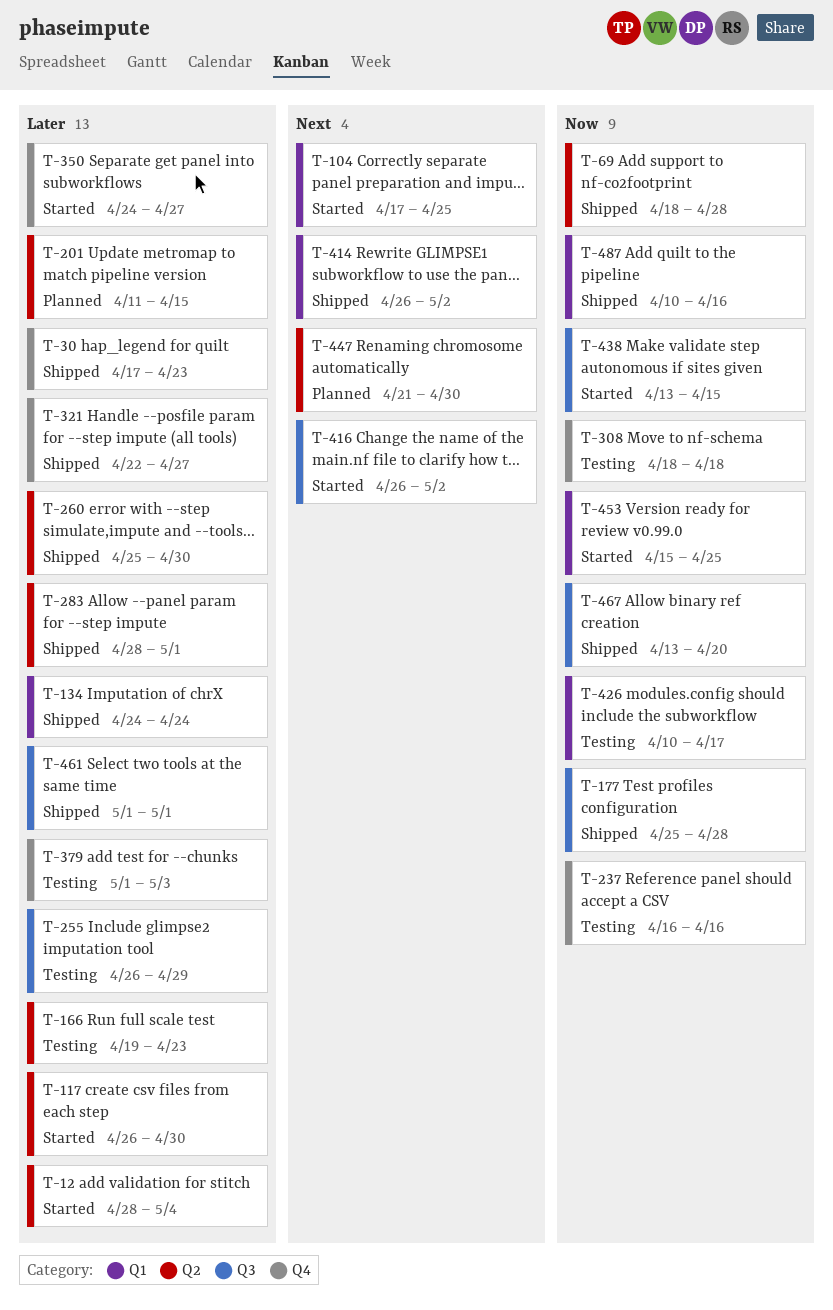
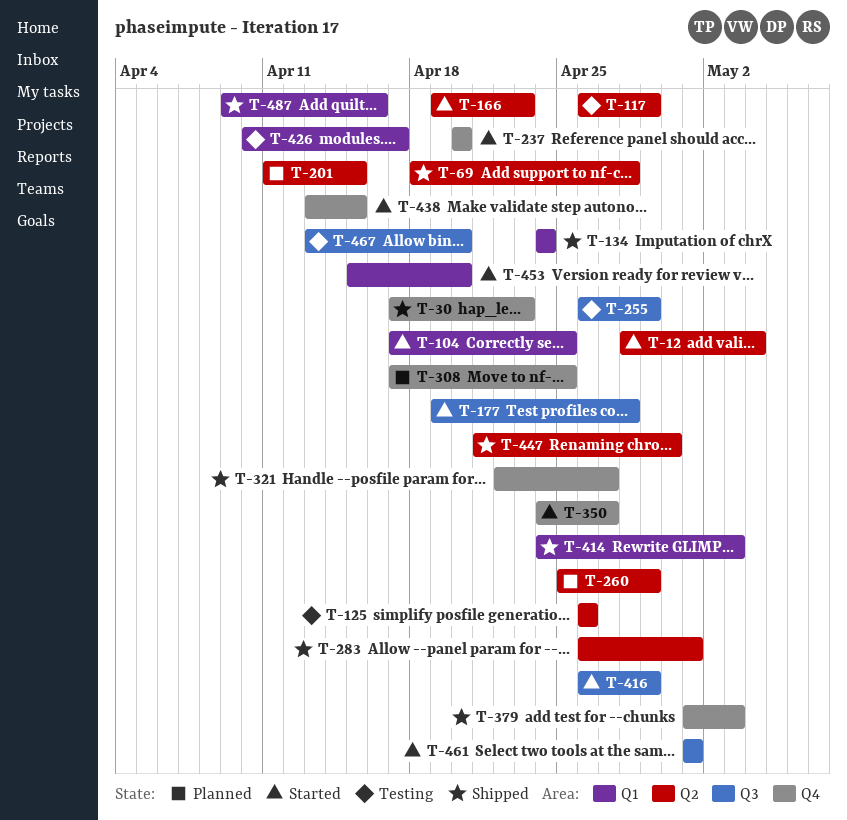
T-117, status: Started -> Testing
T-117, due: Apr 30 -> Apr 29
T-125: none -> present
T-166, status: Testing -> Started
T-177, status: Shipped -> Started
T-177, start: Apr 25 -> Apr 19
T-237, status: Testing -> Started
T-237, start: Apr 16 -> Apr 20
T-237, due: Apr 16 -> Apr 20
T-260, status: Shipped -> Planned
T-260, due: Apr 30 -> Apr 29
T-283, start: Apr 28 -> Apr 26
T-308, status: Testing -> Planned
T-308, start: Apr 18 -> Apr 17
T-308, due: Apr 18 -> Apr 25
T-379, status: Testing -> Shipped
T-414, start: Apr 26 -> Apr 24
T-414, due: May 2 -> May 3
T-416, due: May 2 -> Apr 29
T-438, label: Q3 -> Q4
T-447, status: Planned -> Shipped
T-453, due: Apr 25 -> Apr 20
T-461, status: Shipped -> Started
T-467, status: Shipped -> Testing
T-487, start: Apr 10 -> Apr 9

